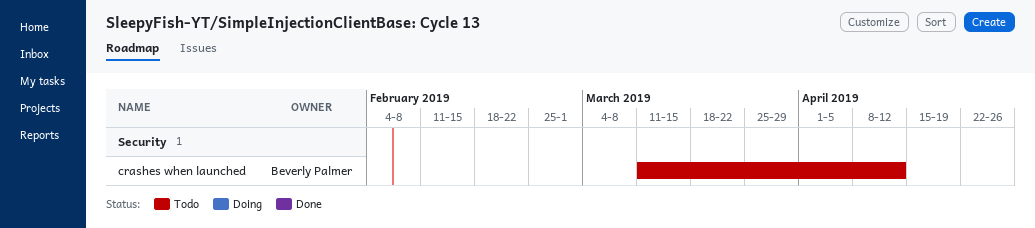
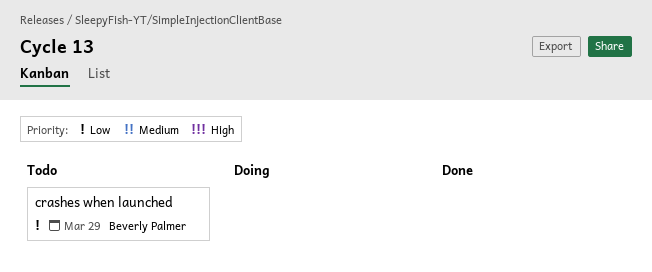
crashes when launched, due: Apr 12 -> Mar 29

